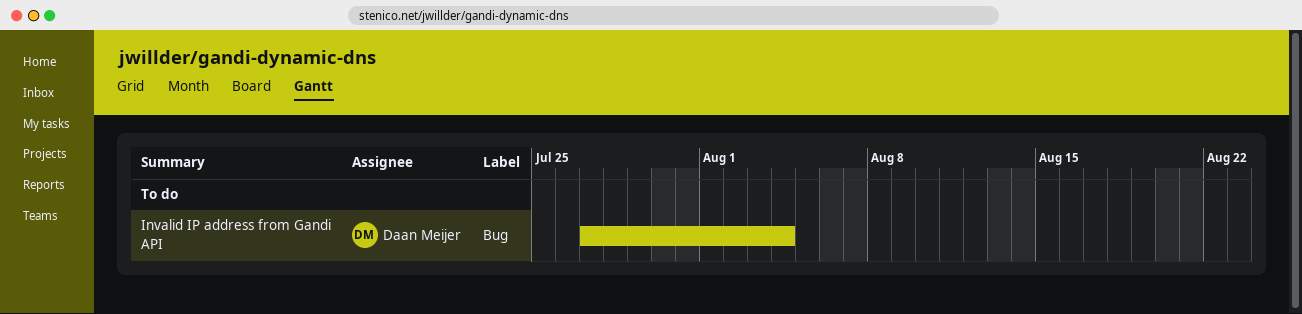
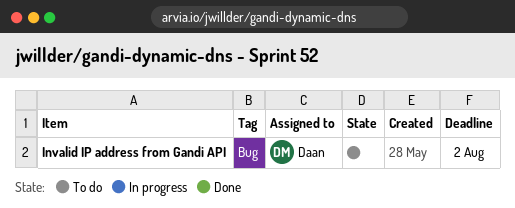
Invalid IP address from Gandi API, due: Aug 4 -> Aug 2

